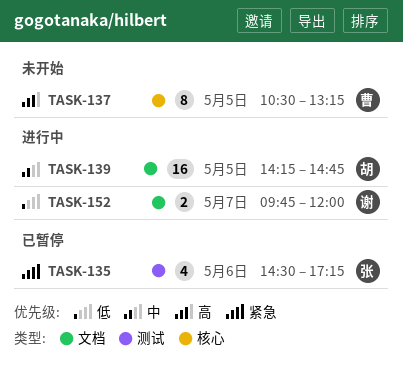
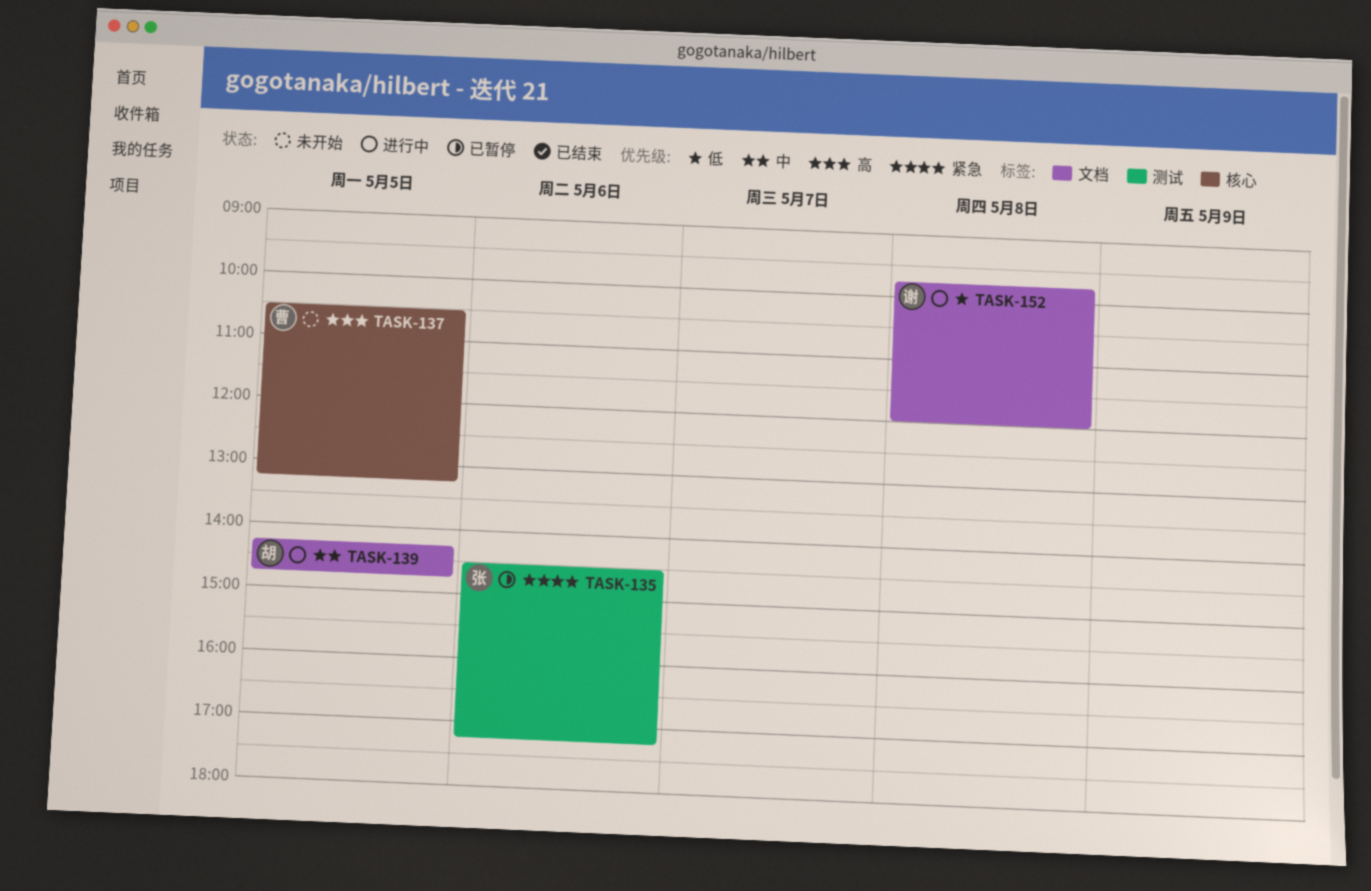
TASK-152, day: May 7 -> May 8

